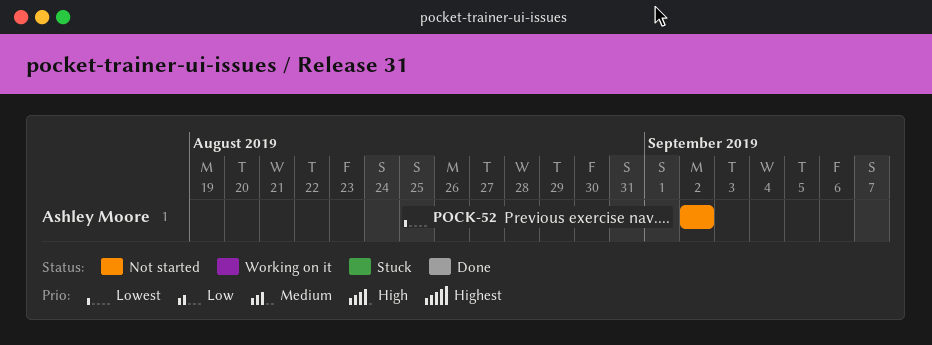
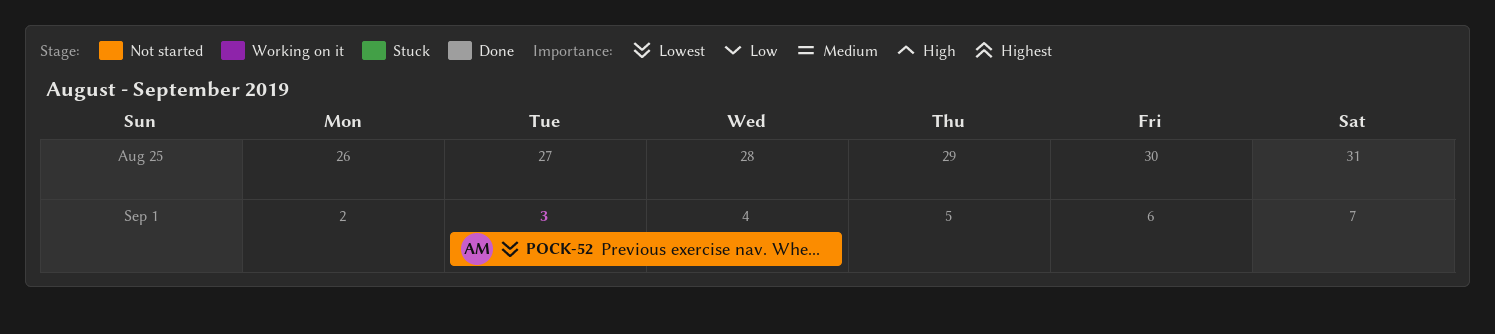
POCK-52, start: Sep 2 -> Sep 3
POCK-52, due: Sep 2 -> Sep 4

